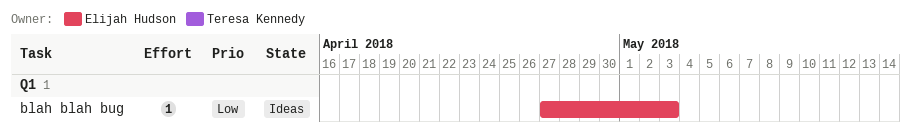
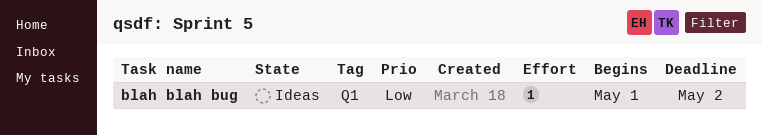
blah blah bug, start: Apr 27 -> May 1
blah blah bug, due: May 3 -> May 2

